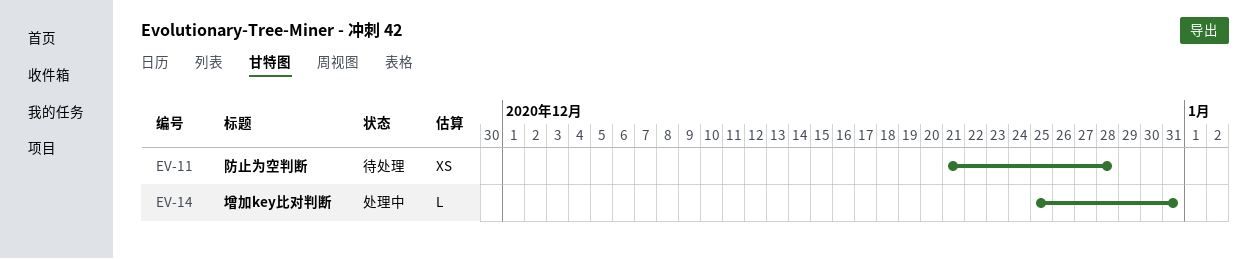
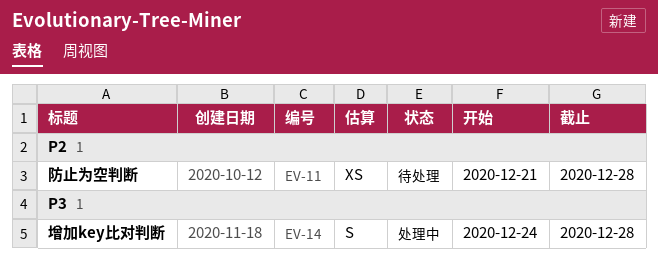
EV-14, estimate: L -> S
EV-14, start: Dec 25 -> Dec 24
EV-14, due: Dec 31 -> Dec 28

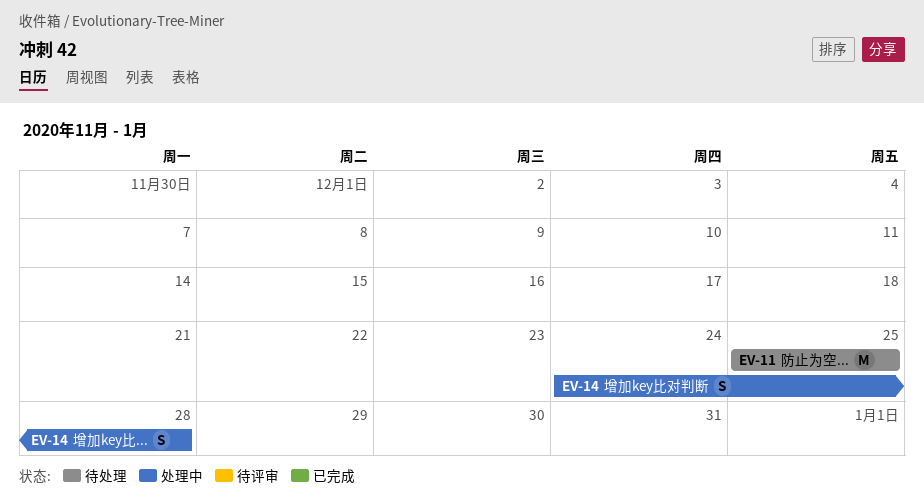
EV-11, estimate: XS -> M
EV-11, start: Dec 21 -> Dec 25
EV-11, due: Dec 28 -> Dec 25

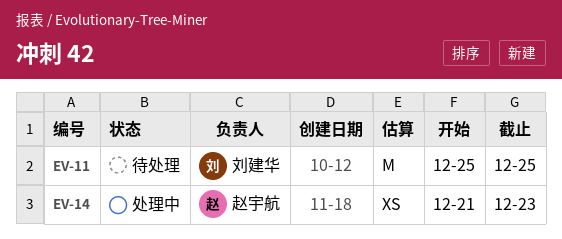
EV-14, estimate: S -> XS
EV-14, start: Dec 24 -> Dec 21
EV-14, due: Dec 28 -> Dec 23

